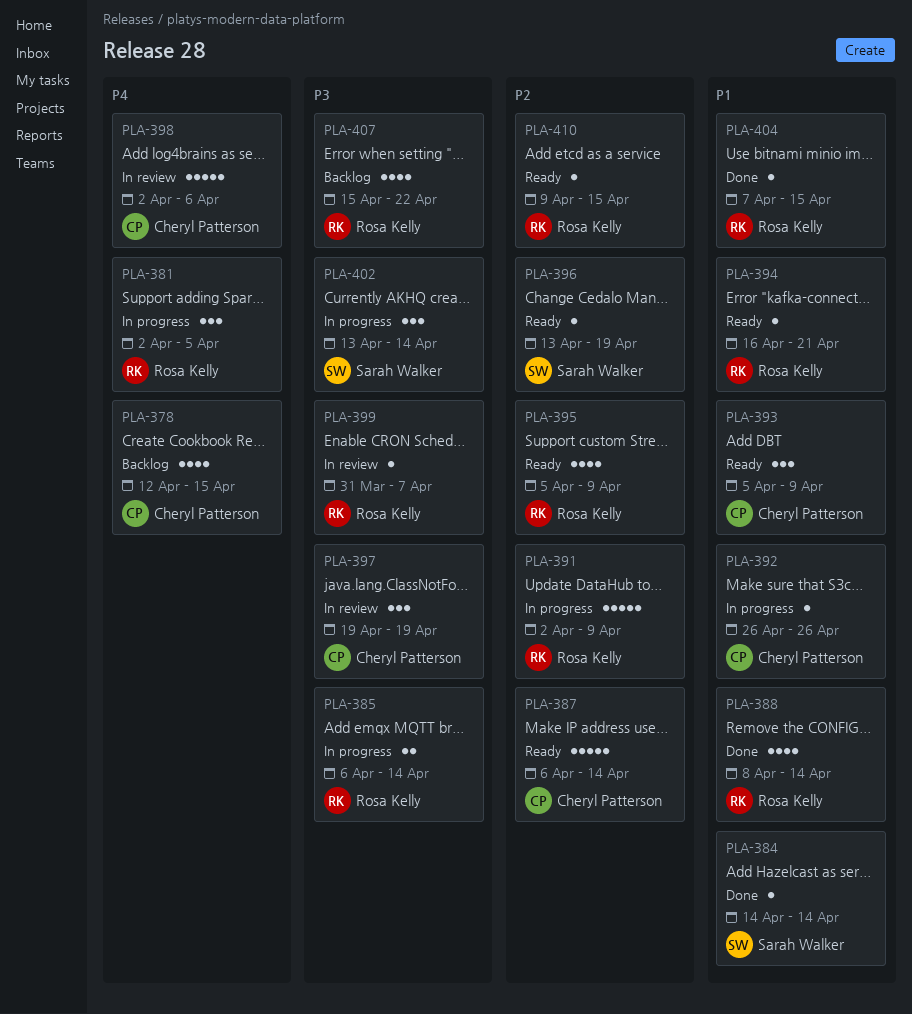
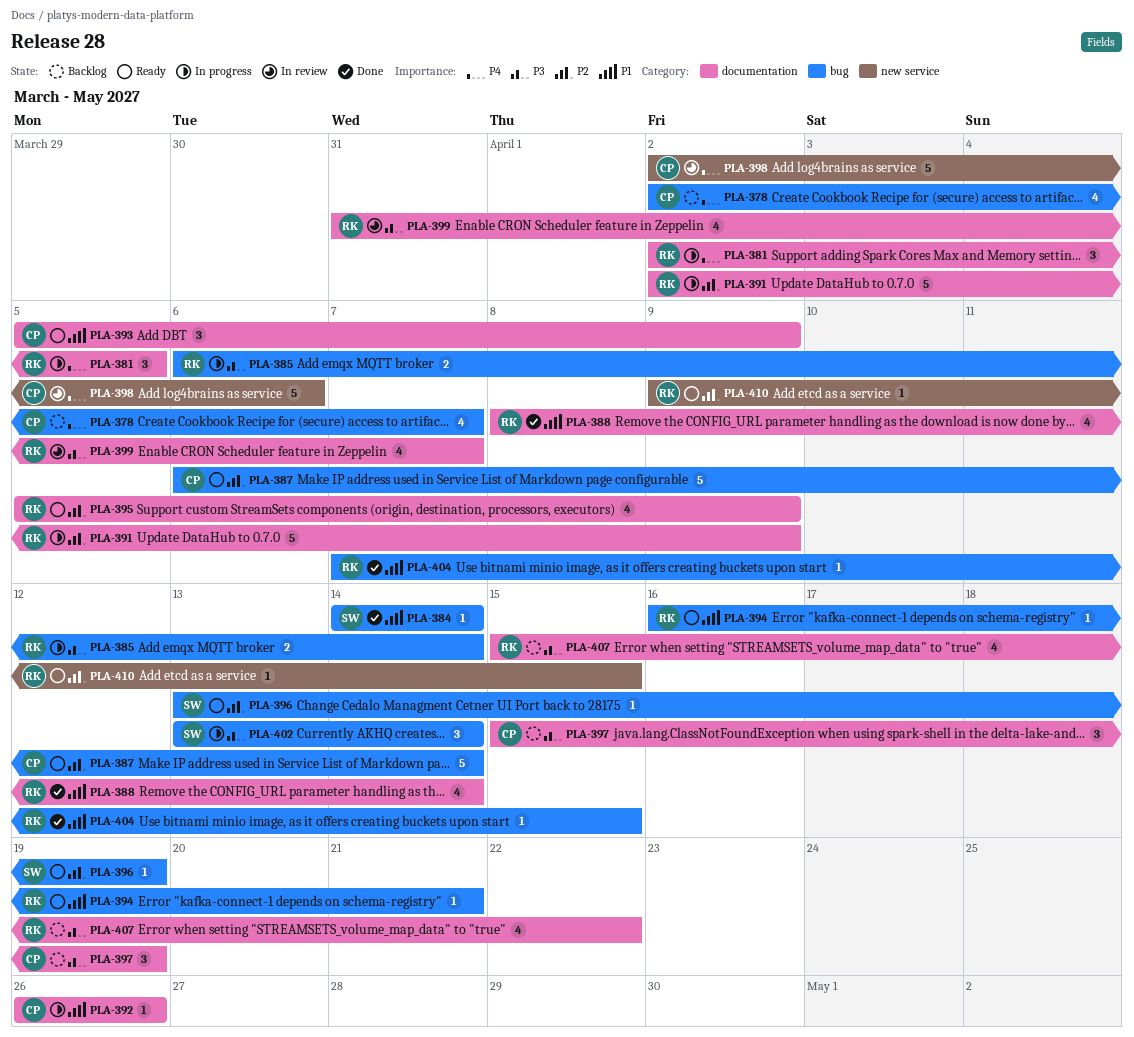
PLA-378, start: Apr 12 -> Apr 2
PLA-378, due: Apr 15 -> Apr 7
PLA-397, status: In review -> Backlog
PLA-397, start: Apr 19 -> Apr 15
PLA-399, estimate: 1 -> 4

